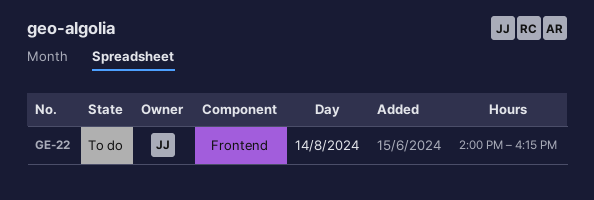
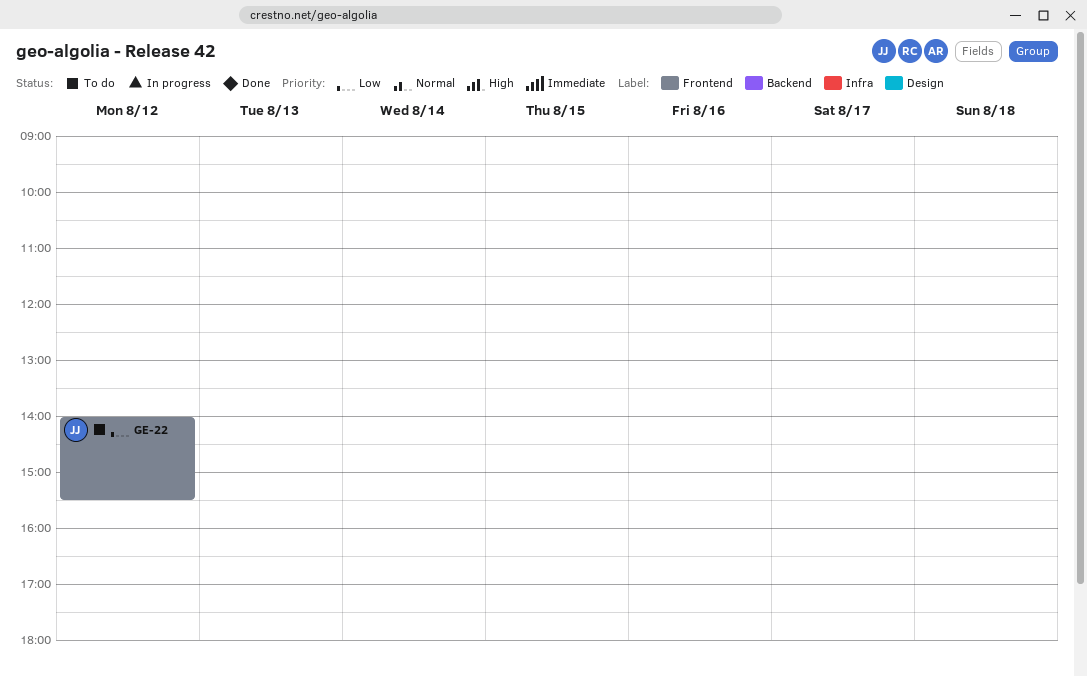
GE-22, day: Aug 14 -> Aug 12
GE-22, ends: 16:15 -> 15:30

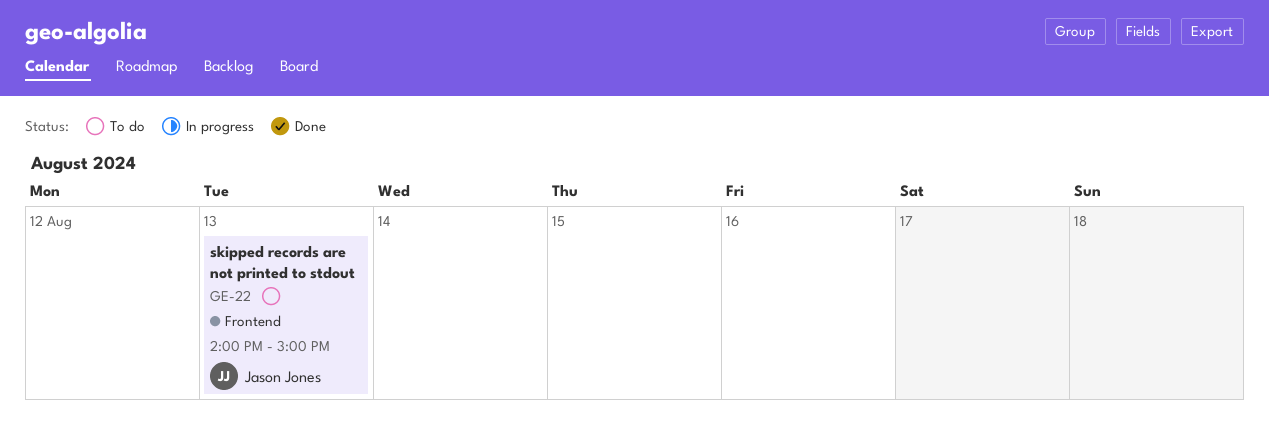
GE-22, day: Aug 12 -> Aug 13
GE-22, ends: 15:30 -> 15:00

